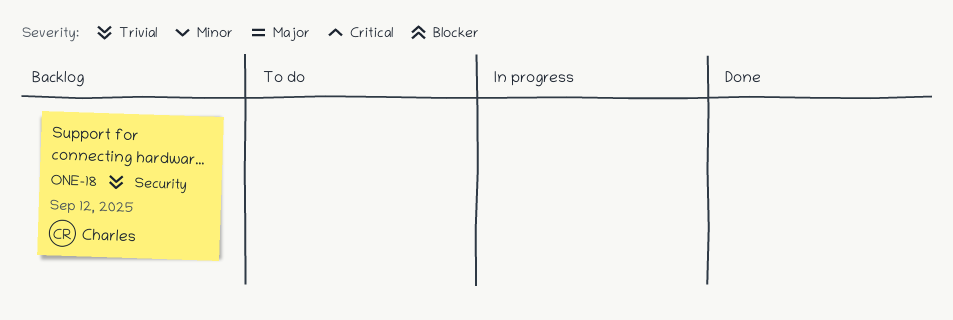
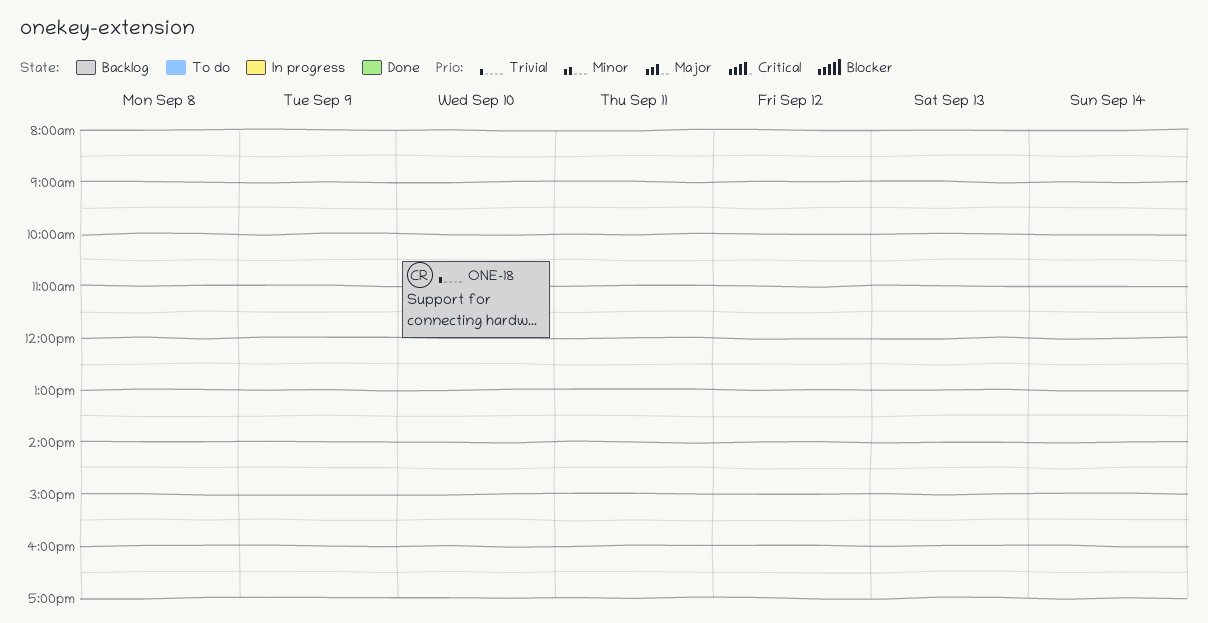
ONE-18, day: Sep 12 -> Sep 10

